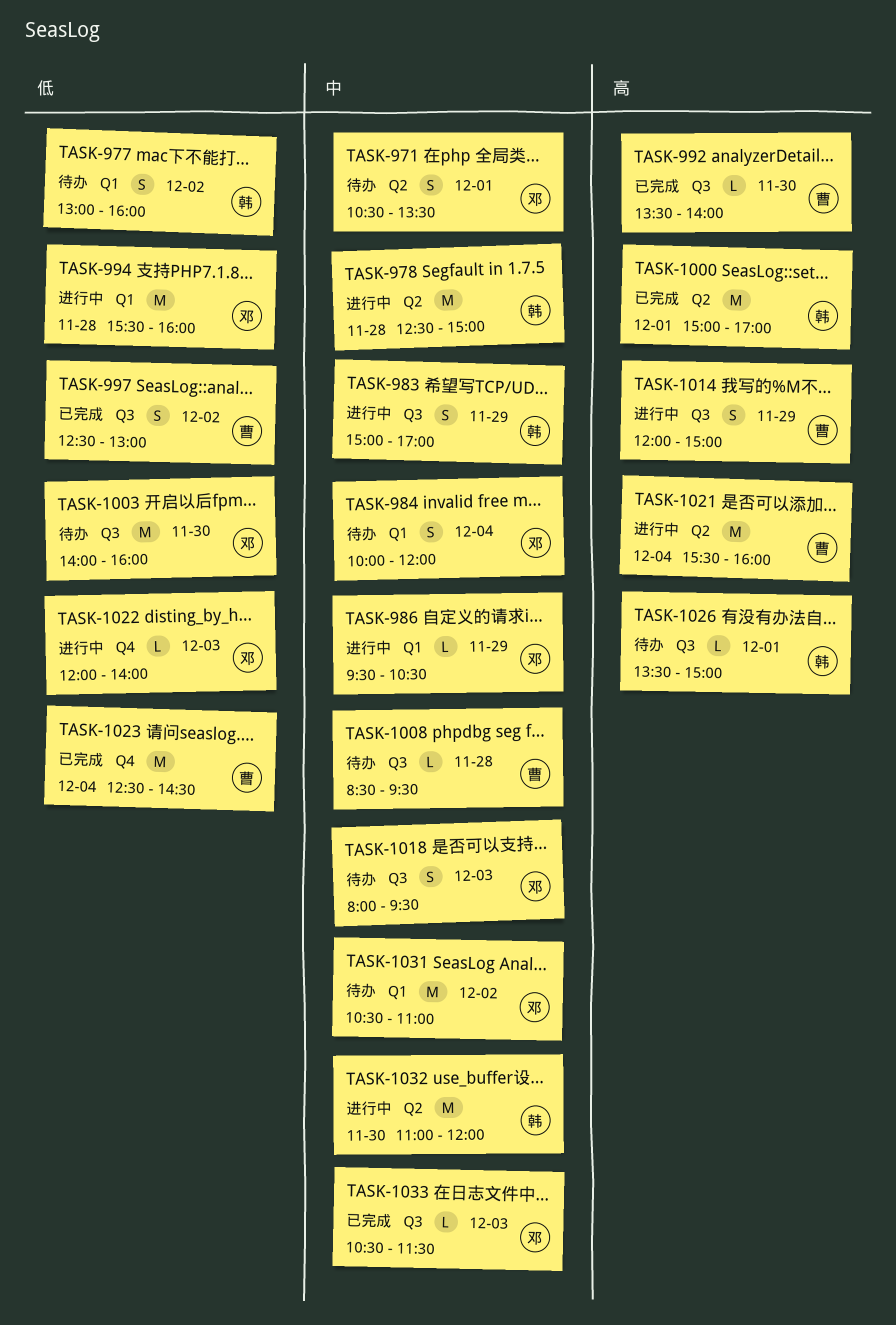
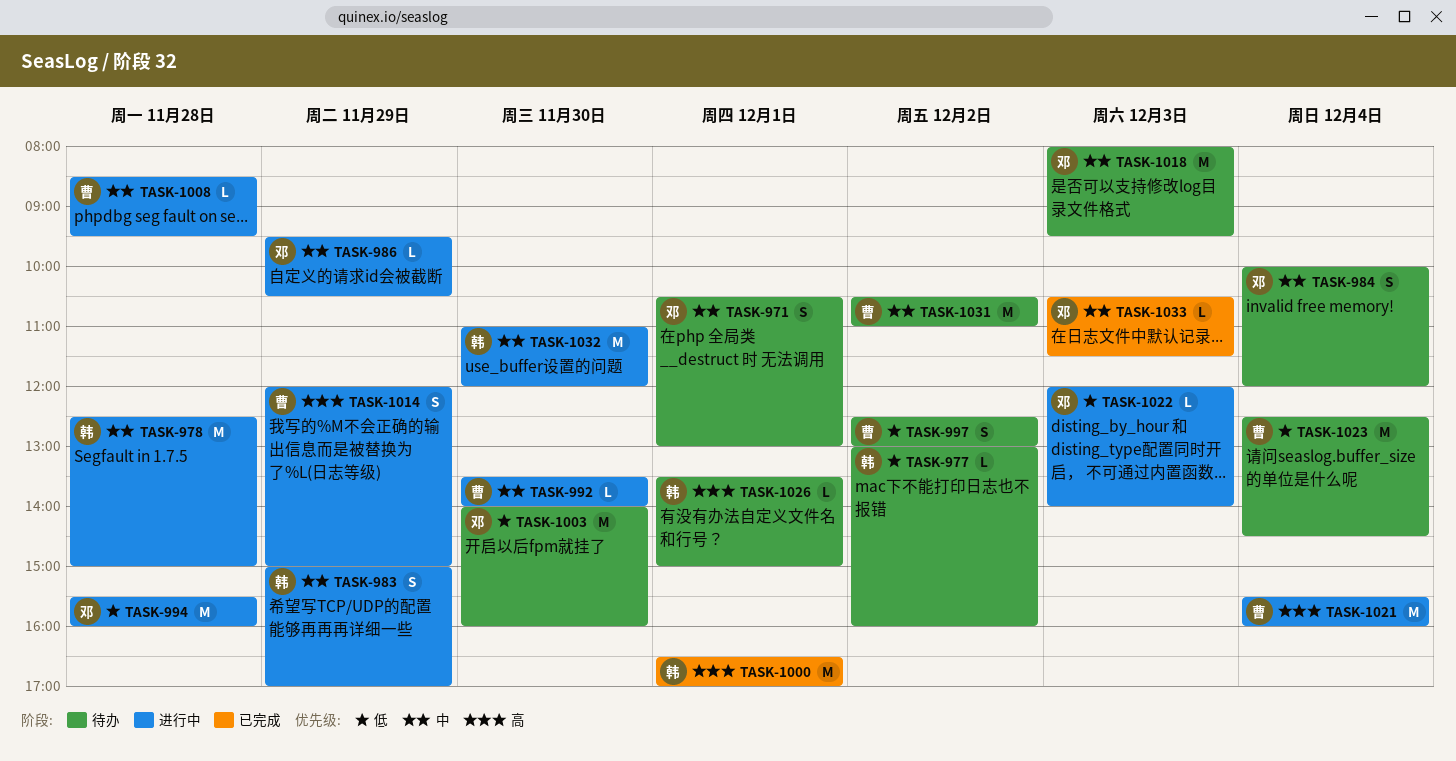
TASK-971, ends: 13:30 -> 13:00
TASK-977, estimate: S -> L
TASK-992, status: 已完成 -> 进行中
TASK-992, priority: 高 -> 中
TASK-997, status: 已完成 -> 待办
TASK-1000, begins: 15:00 -> 16:30
TASK-1008, status: 待办 -> 进行中
TASK-1018, estimate: S -> M
TASK-1023, status: 已完成 -> 待办
TASK-1031, owner: 邓 -> 曹

